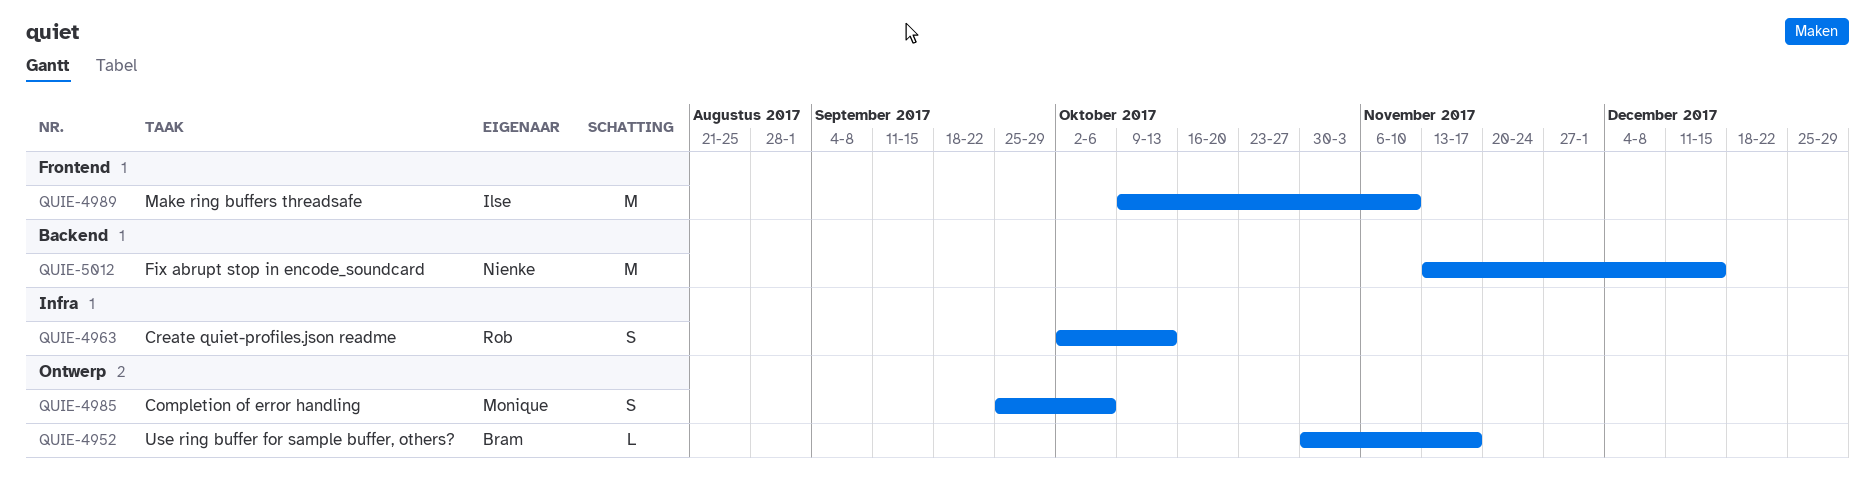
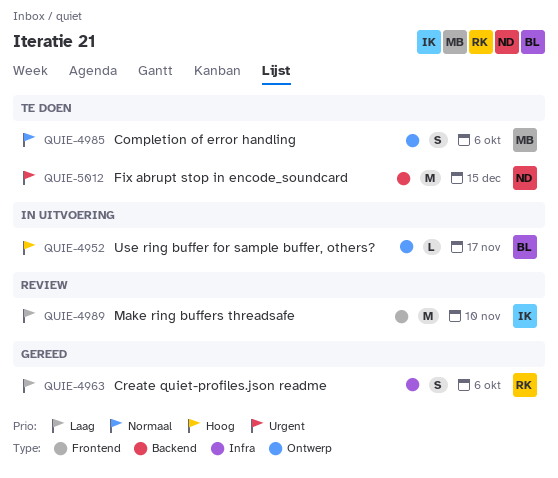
QUIE-4963, due: Oct 13 -> Oct 6

